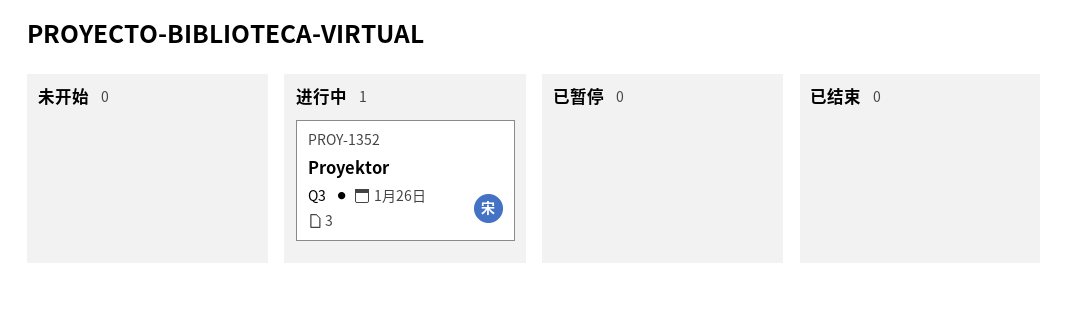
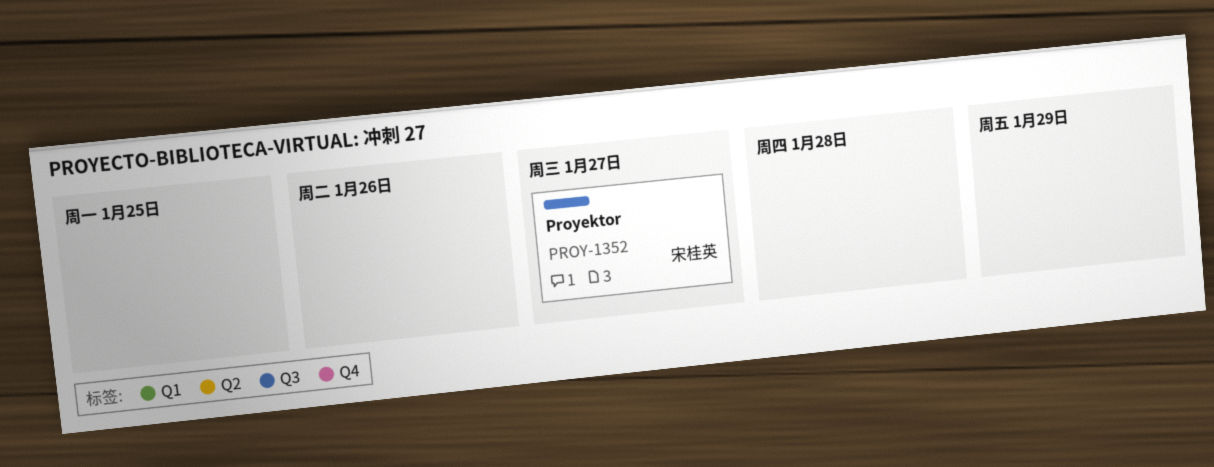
PROY-1352, due: Jan 26 -> Jan 27

